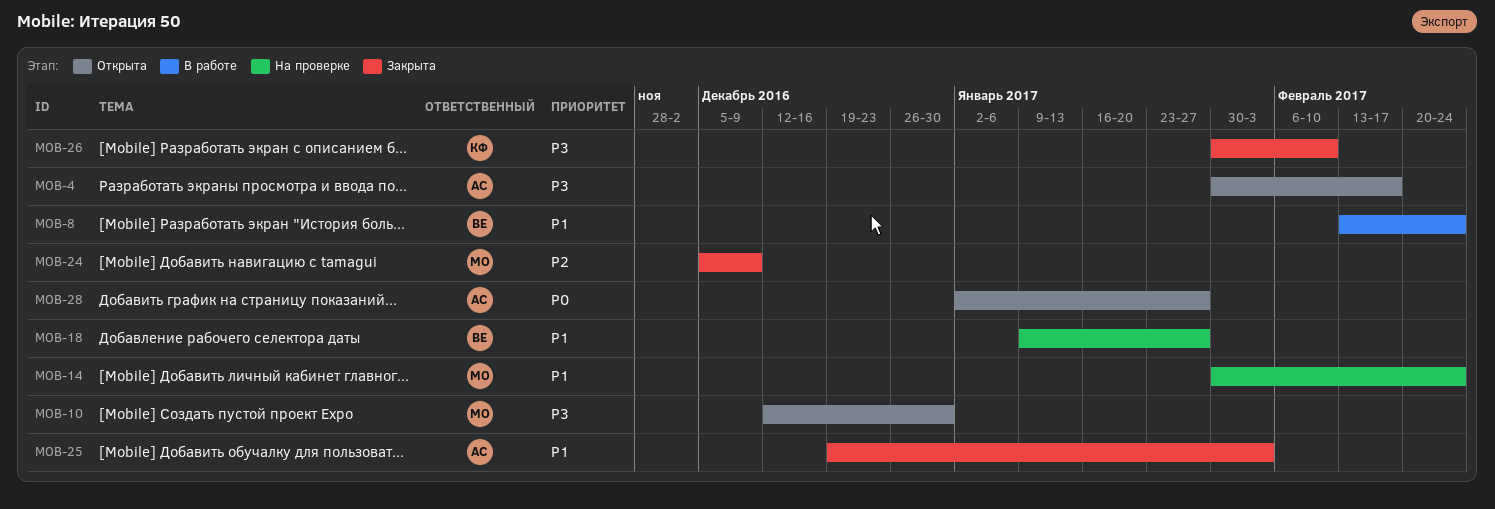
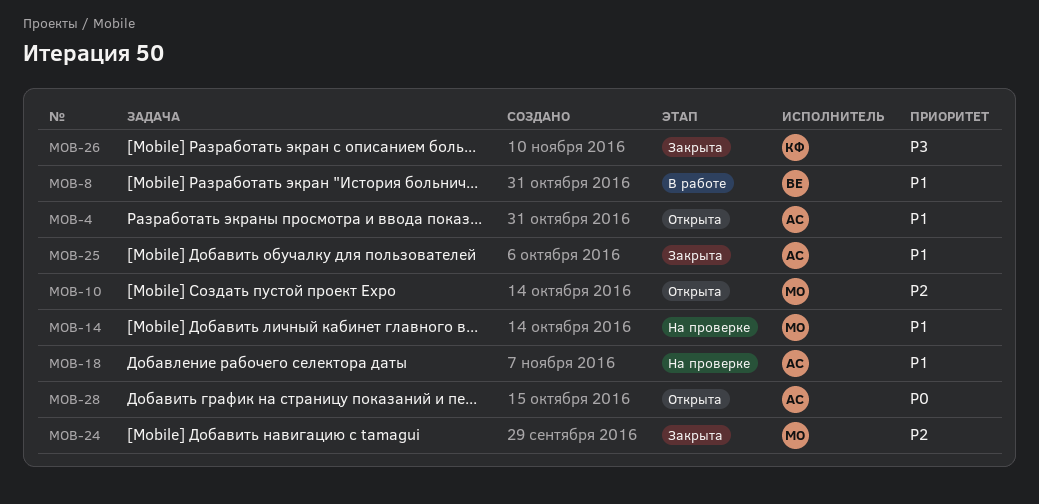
MOB-4, priority: P3 -> P1
MOB-10, priority: P3 -> P2
MOB-18, owner: ВЕ -> АС

